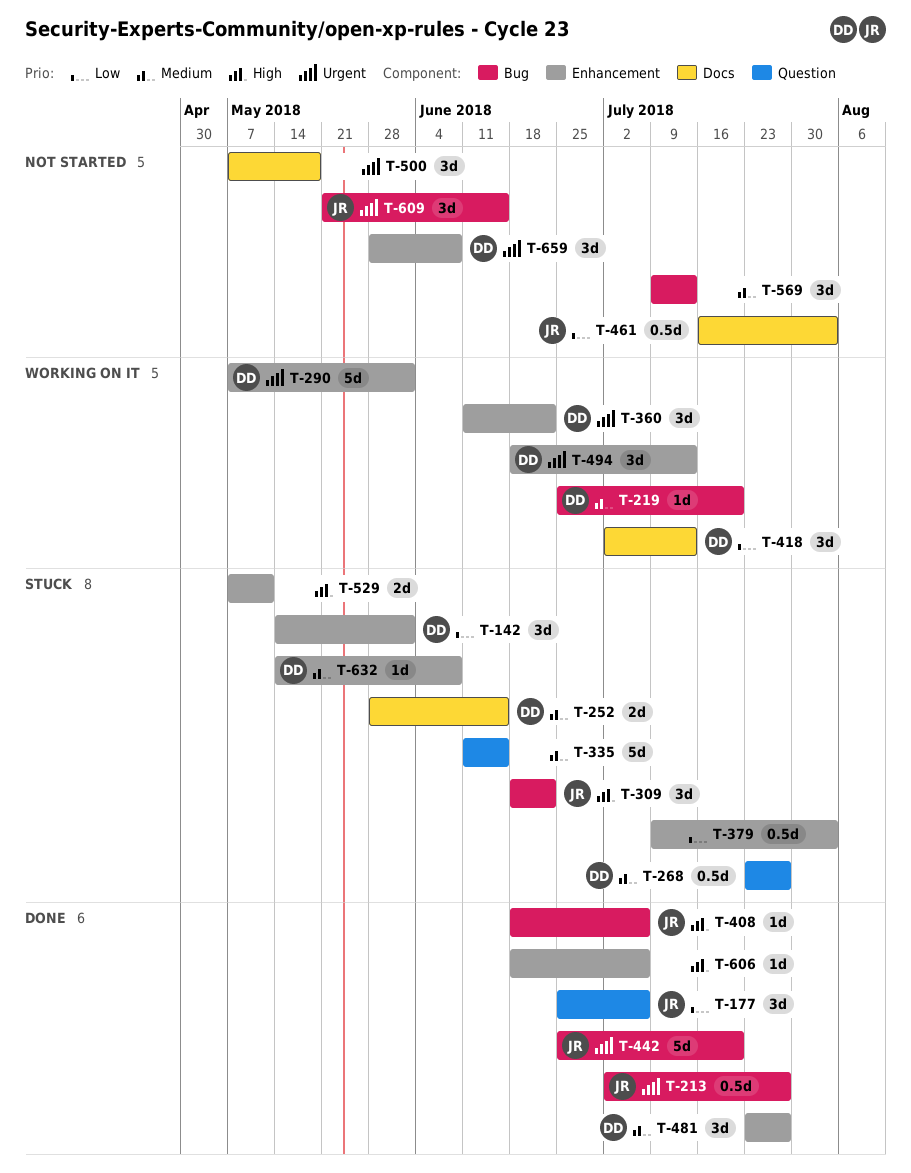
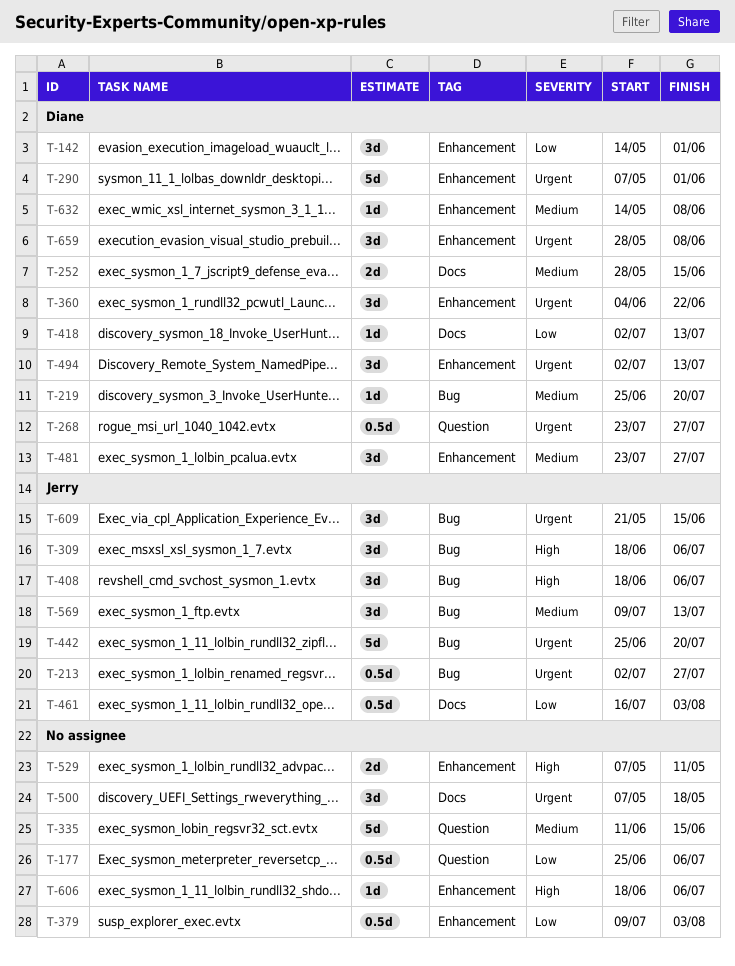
T-177, owner: Jerry -> none
T-177, estimate: 3d -> 0.5d
T-268, priority: Medium -> Urgent
T-309, due: Jun 22 -> Jul 6
T-360, start: Jun 11 -> Jun 4
T-408, estimate: 1d -> 3d
T-418, estimate: 3d -> 1d
T-494, start: Jun 18 -> Jul 2
T-569, owner: none -> Jerry

